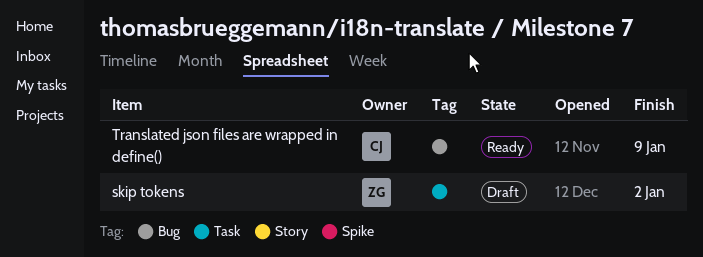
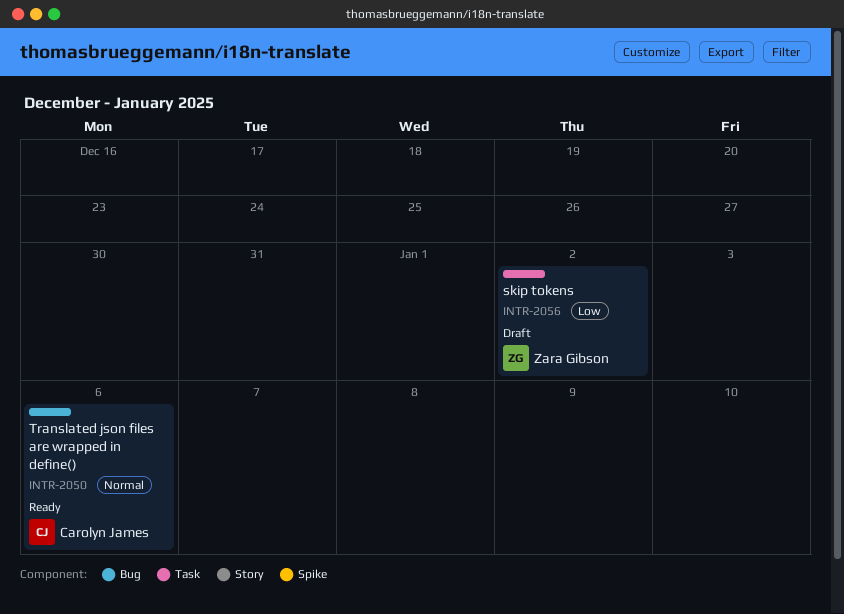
Translated json files are wrapped in define(), due: Jan 9 -> Jan 6

